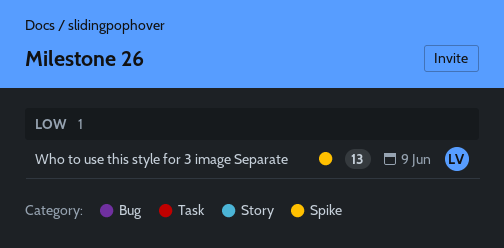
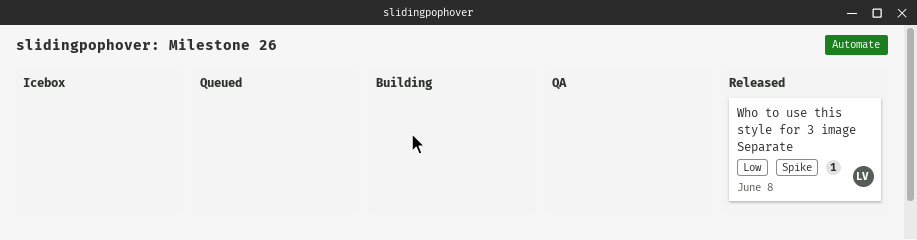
Who to use this style for 3 image Separate, estimate: 13 -> 1
Who to use this style for 3 image Separate, due: Jun 9 -> Jun 8

